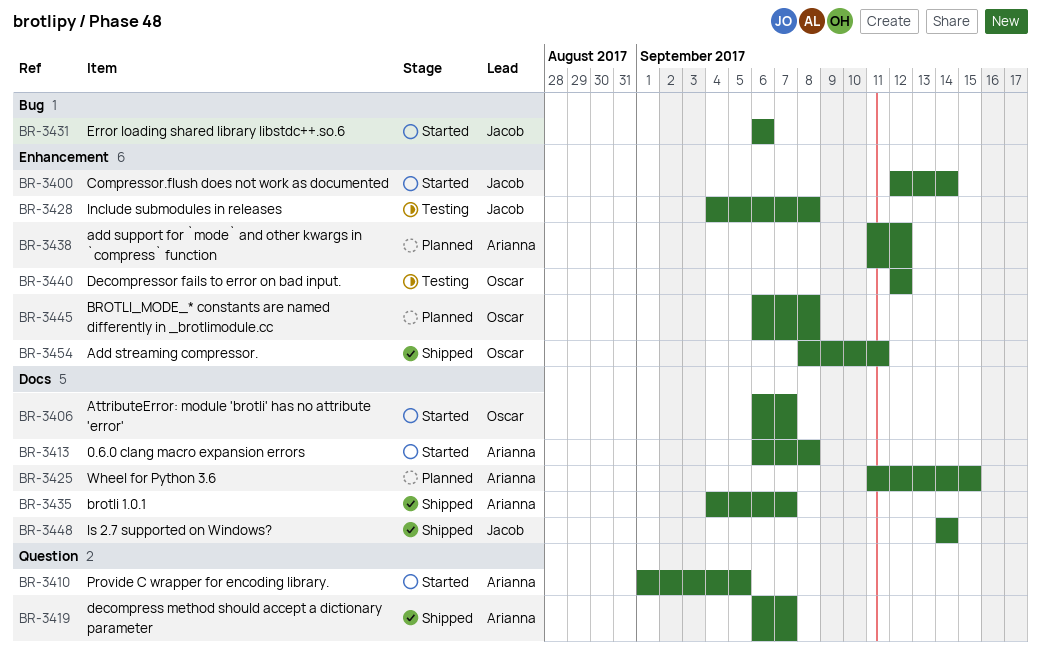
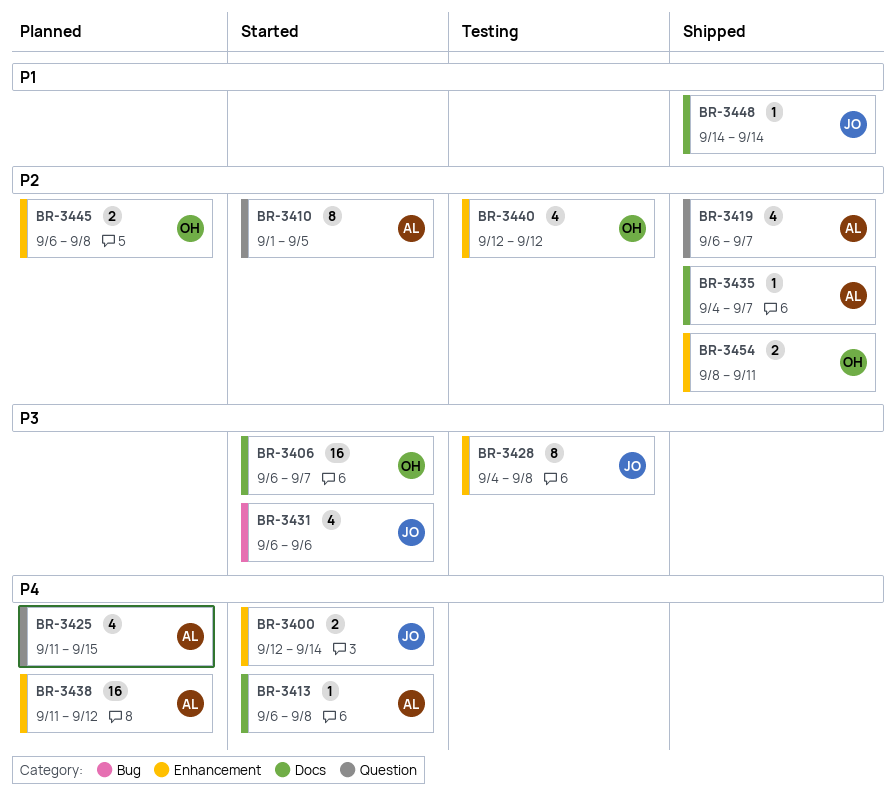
BR-3425, label: Docs -> Question

